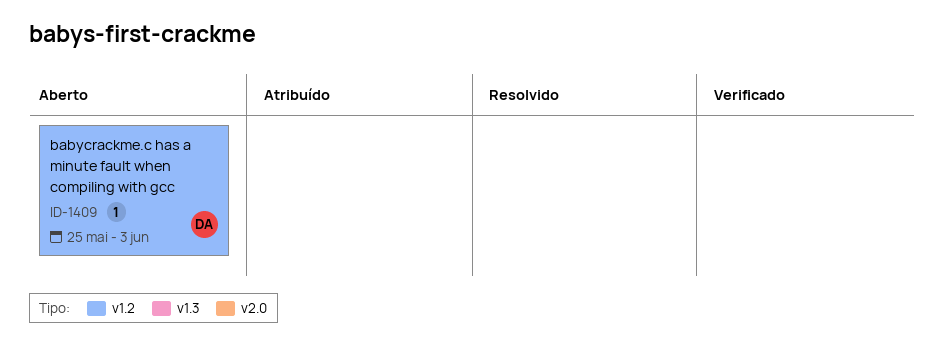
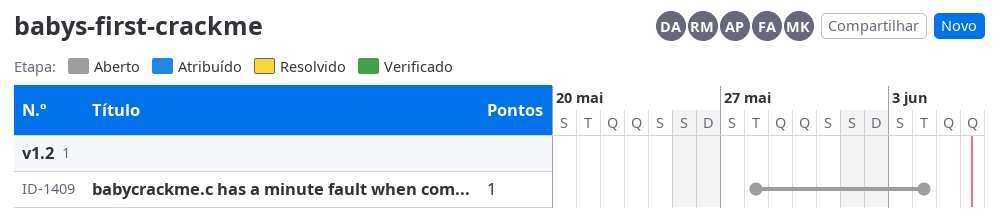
ID-1409, start: May 25 -> May 28
ID-1409, due: Jun 3 -> Jun 4

